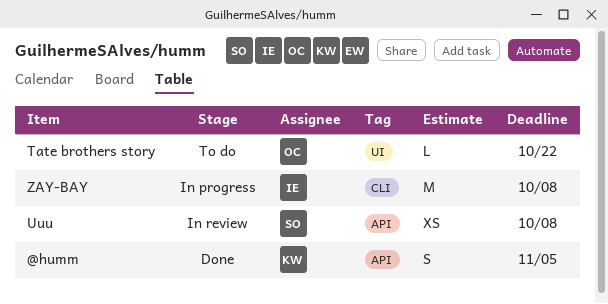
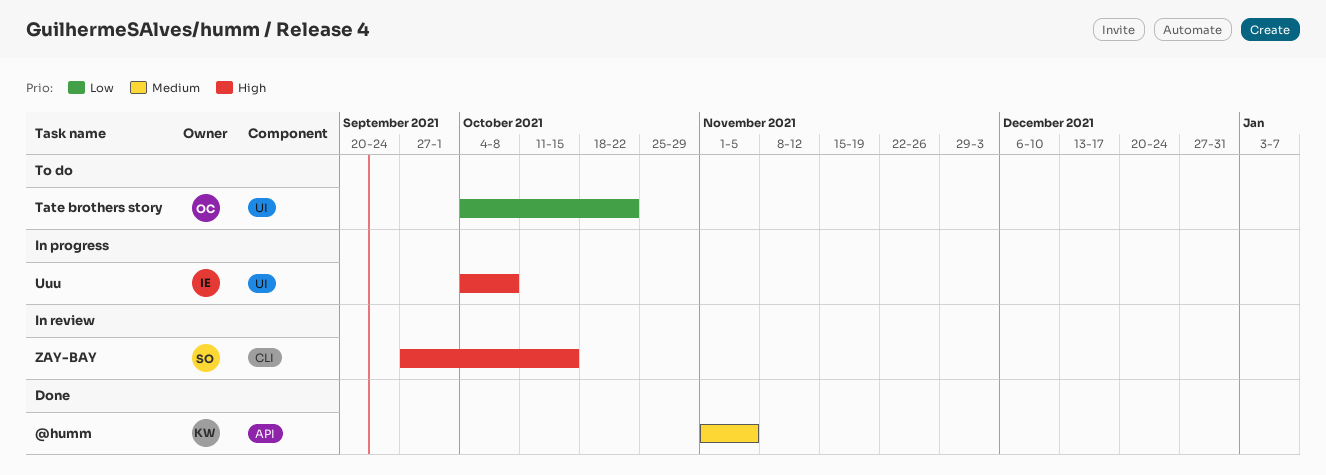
Uuu, status: In review -> In progress
Uuu, owner: SO -> IE
Uuu, label: API -> UI
ZAY-BAY, status: In progress -> In review
ZAY-BAY, owner: IE -> SO
ZAY-BAY, due: Oct 8 -> Oct 15

